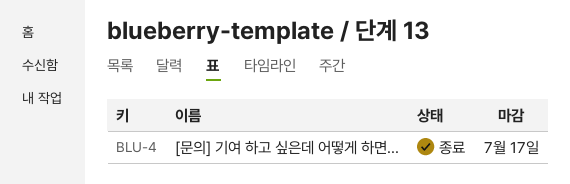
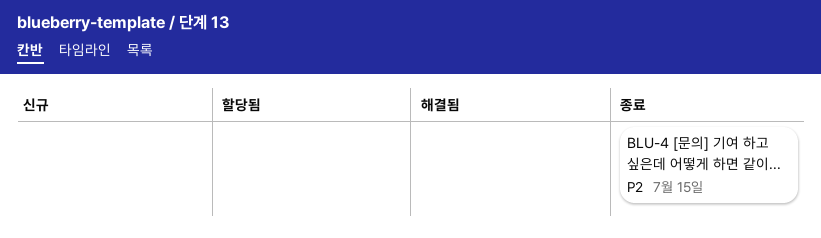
BLU-4, due: Jul 17 -> Jul 15

